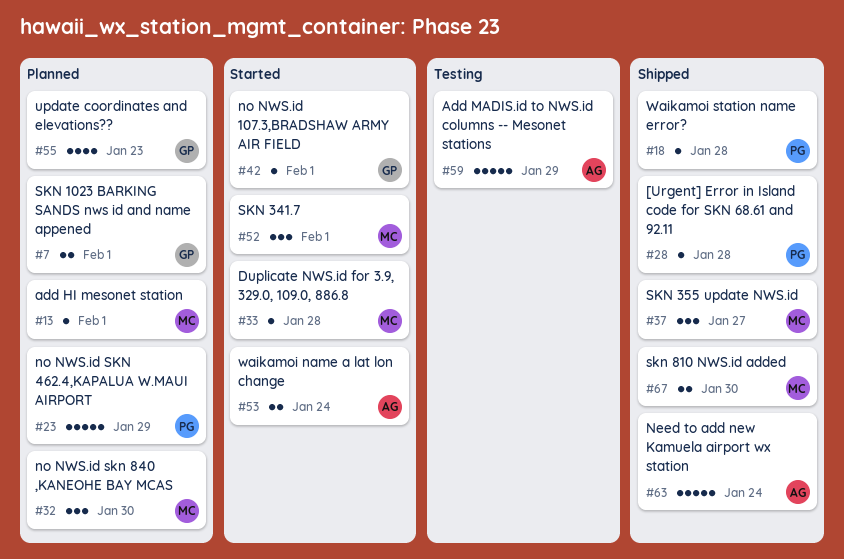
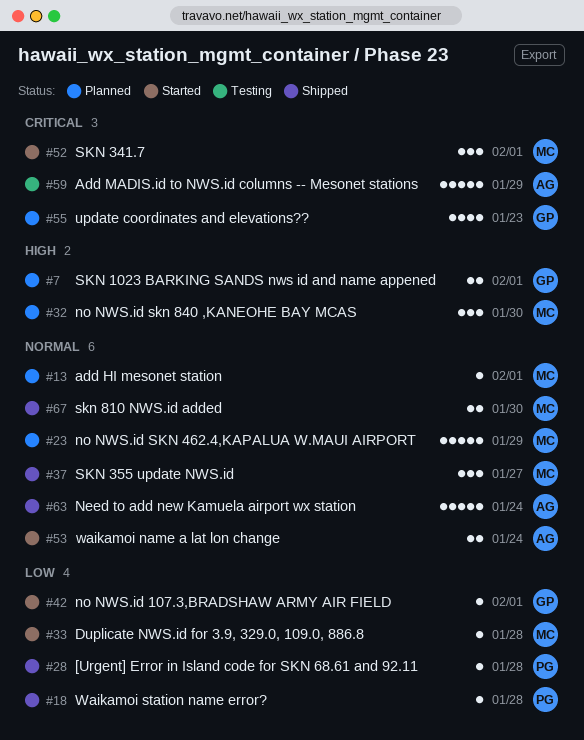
#23, owner: PG -> MC

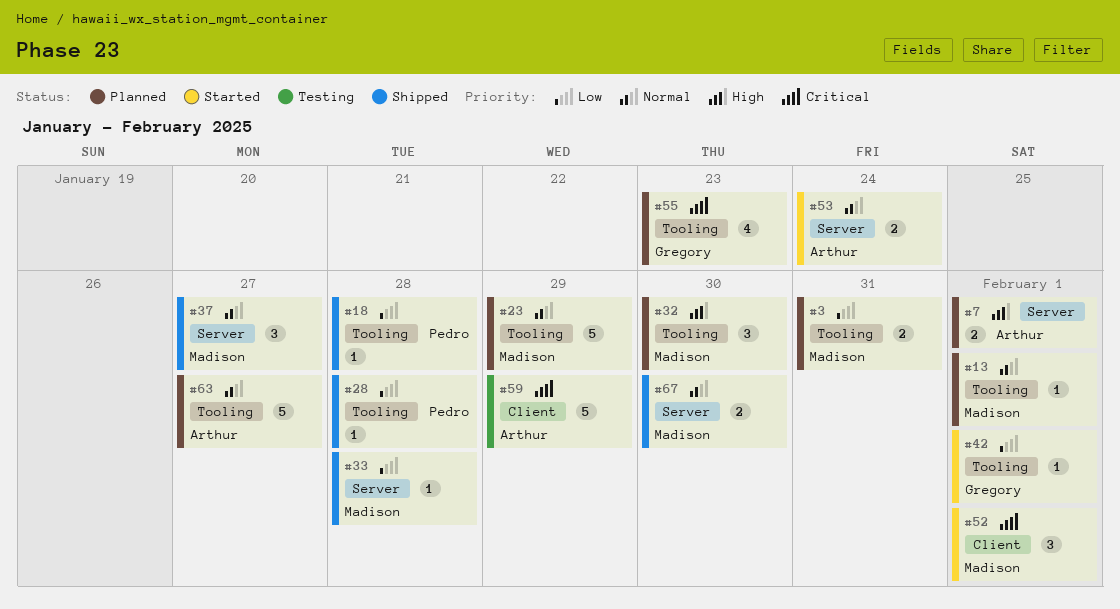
#3: none -> present
#7, owner: Gregory -> Arthur
#33, status: Started -> Shipped
#63, status: Shipped -> Planned
#63, due: Jan 24 -> Jan 27

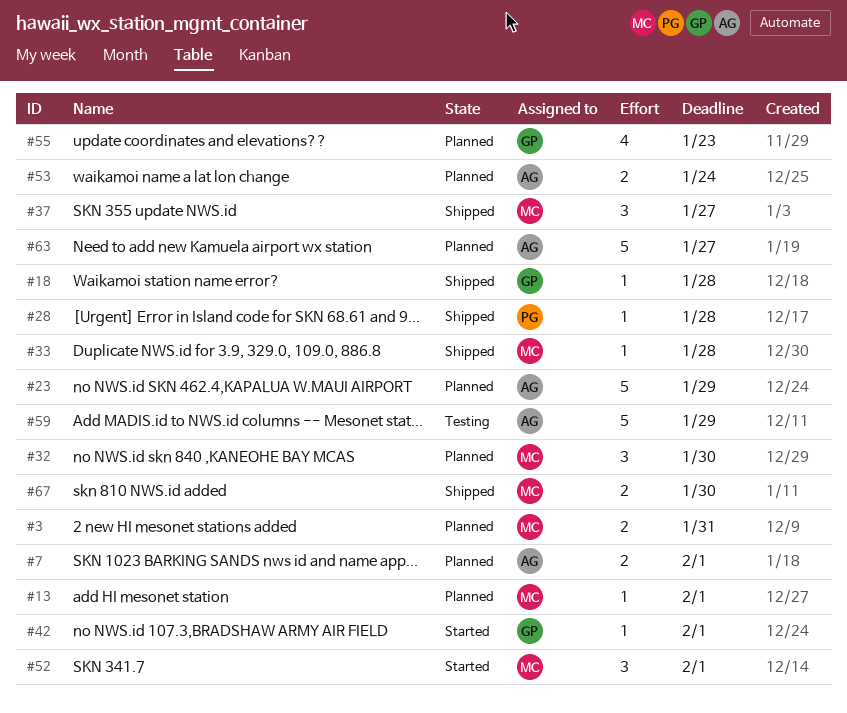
#18, owner: Pedro -> Gregory
#23, owner: Madison -> Arthur
#53, status: Started -> Planned

